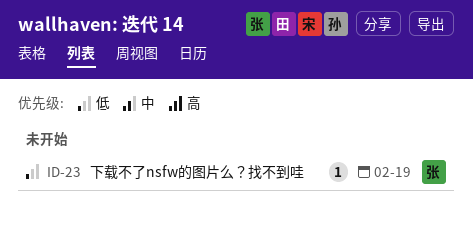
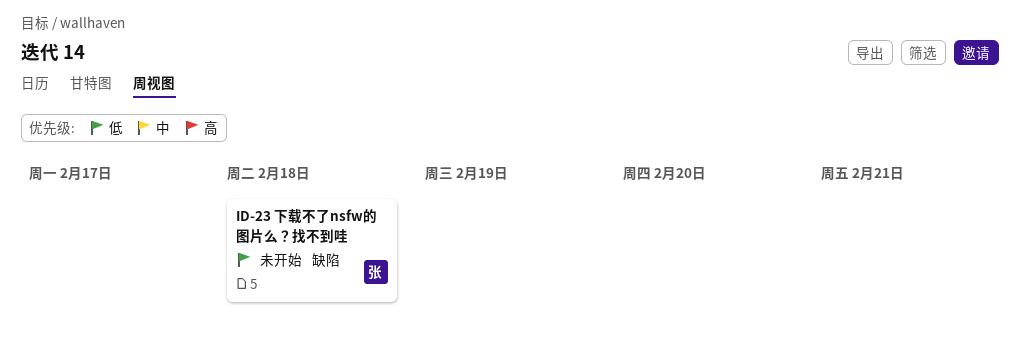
ID-23, due: Feb 19 -> Feb 18

